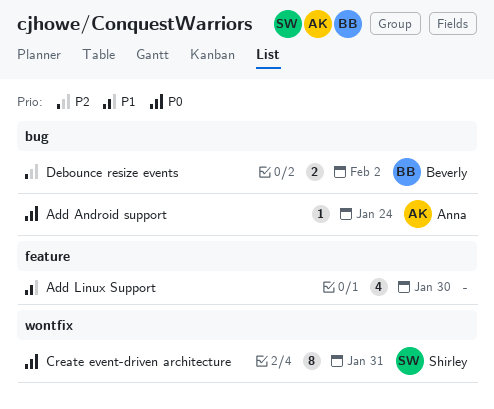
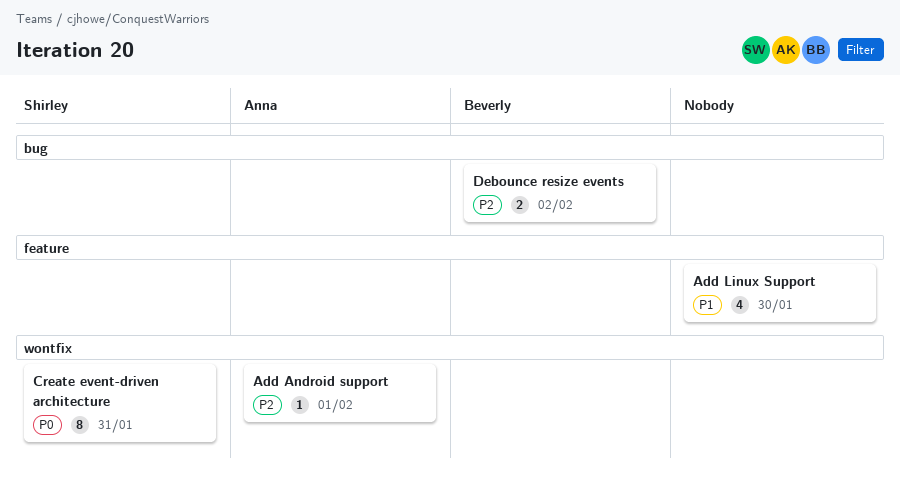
Add Android support, priority: P0 -> P2
Add Android support, label: bug -> wontfix
Add Android support, due: Jan 24 -> Feb 1

